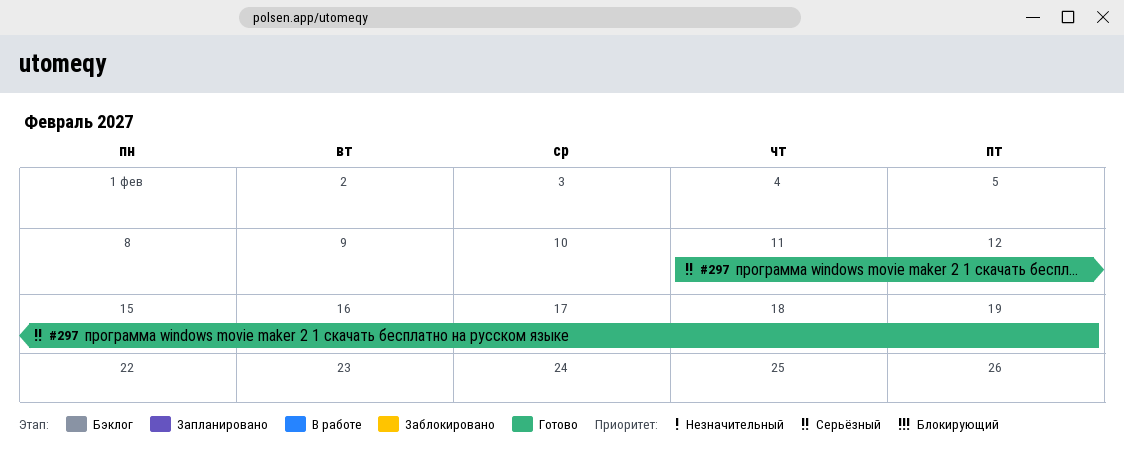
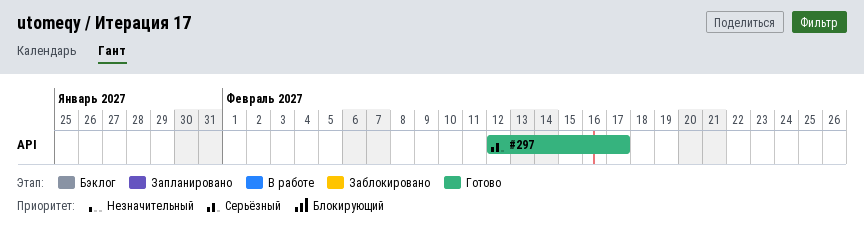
#297, start: Feb 11 -> Feb 12
#297, due: Feb 19 -> Feb 17

